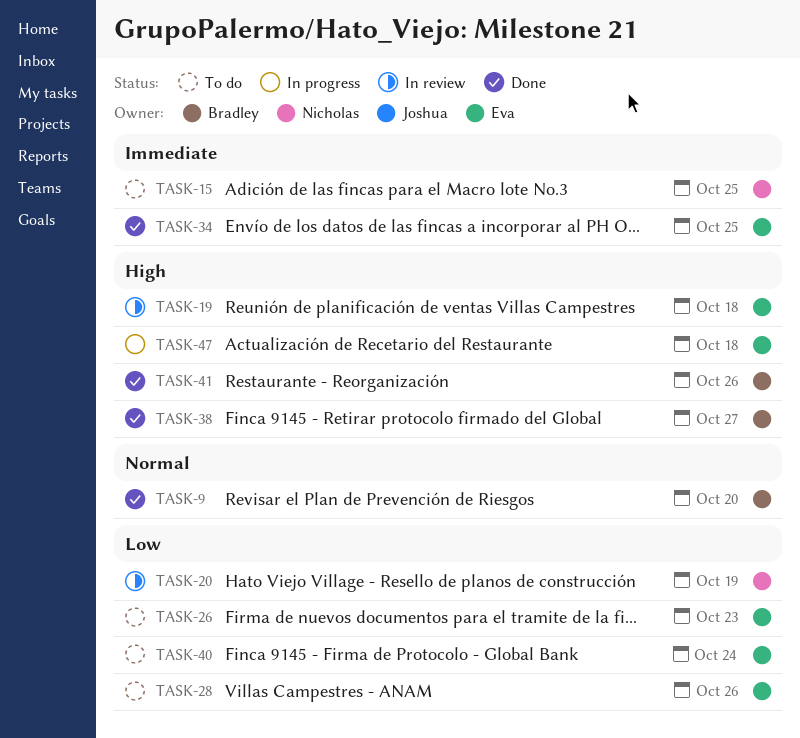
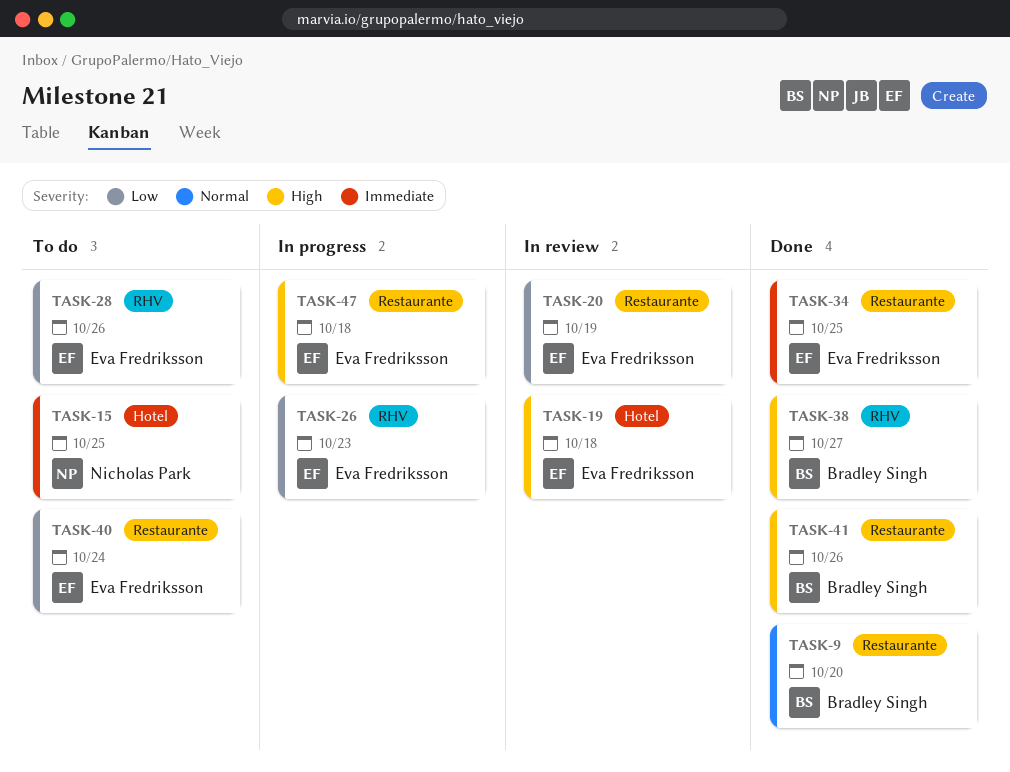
TASK-20, owner: Nicholas Park -> Eva Fredriksson
TASK-26, status: To do -> In progress

